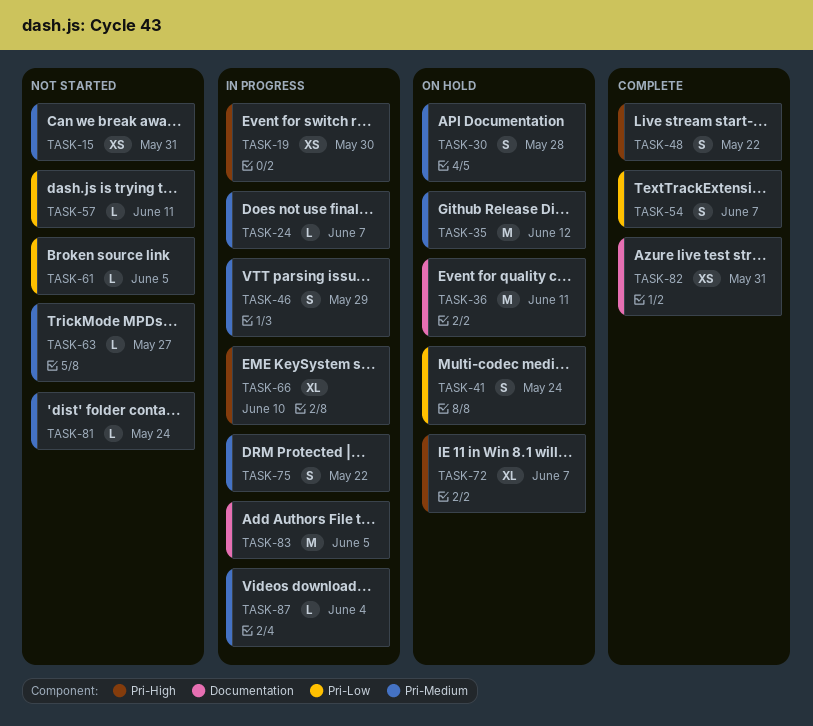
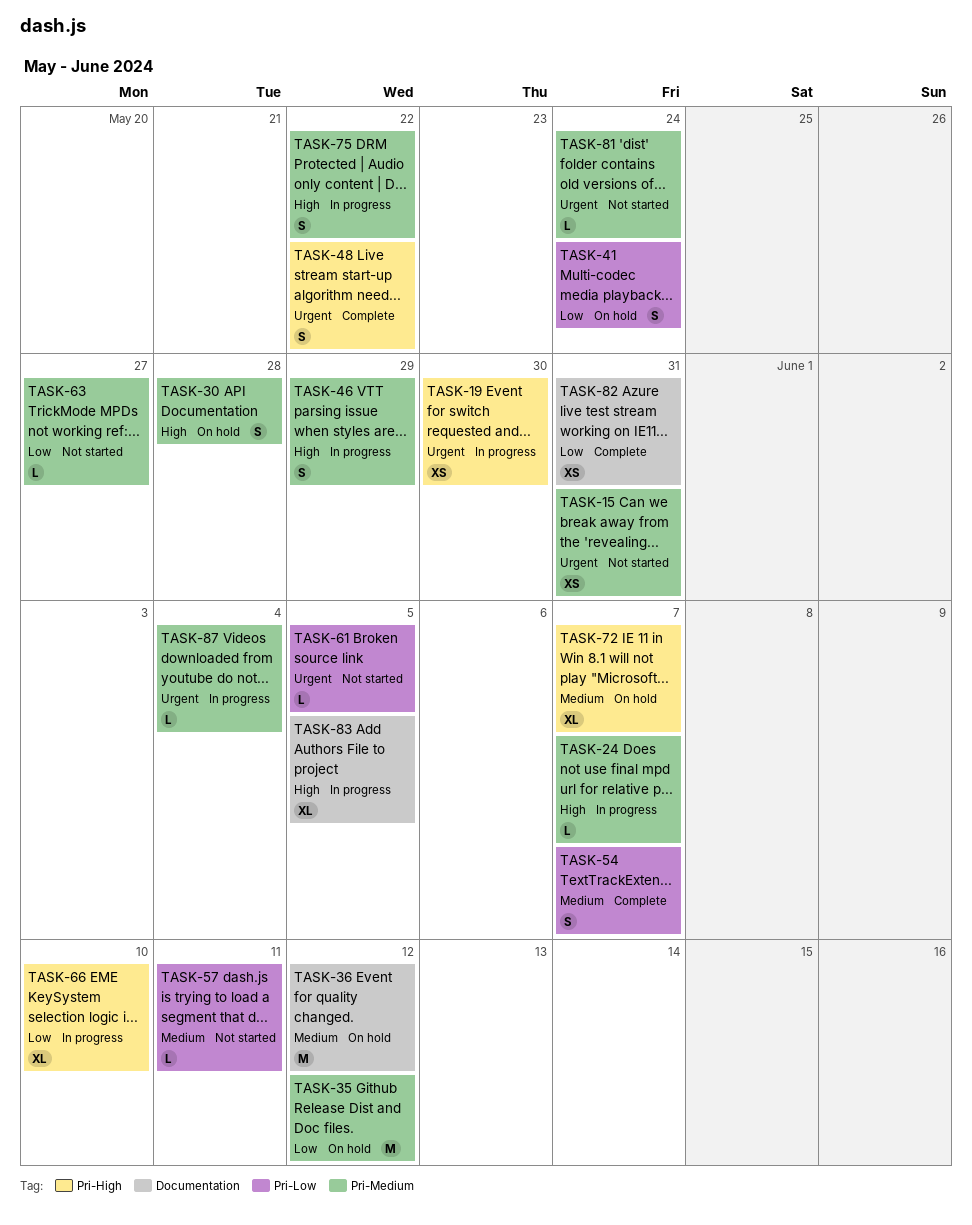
TASK-36, due: Jun 11 -> Jun 12
TASK-83, estimate: M -> XL

